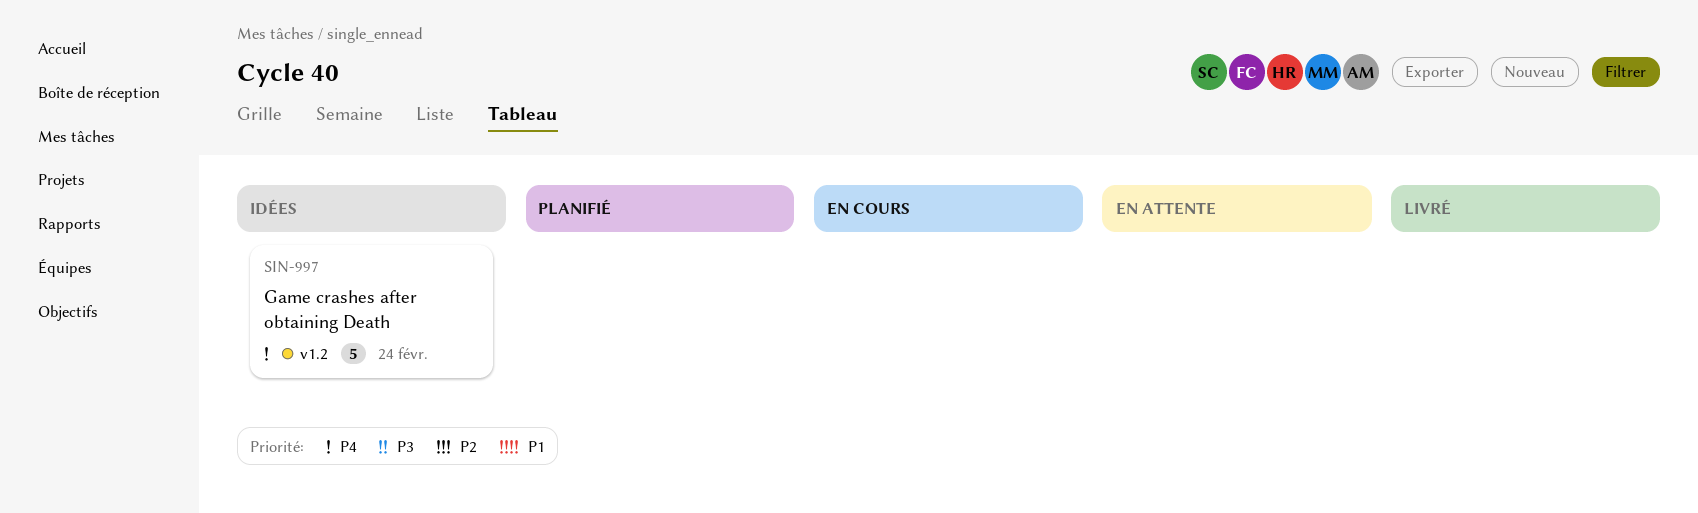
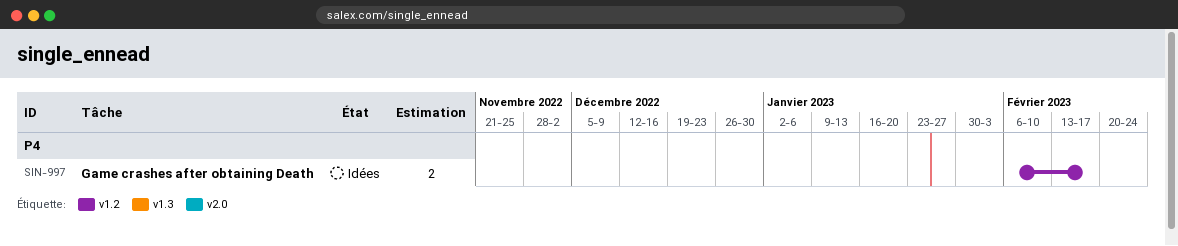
SIN-997, estimate: 5 -> 2
SIN-997, due: Feb 24 -> Feb 17

